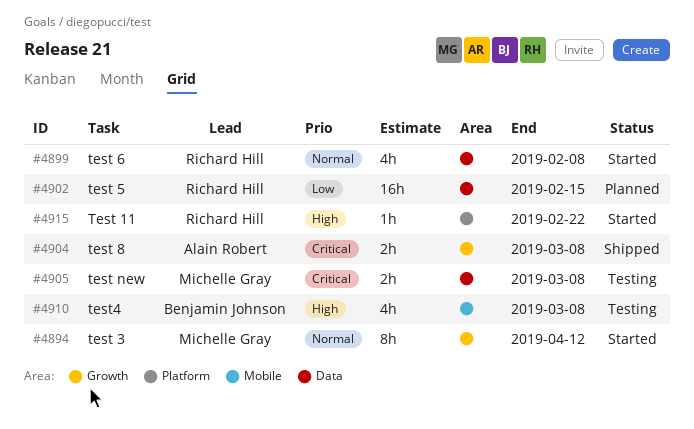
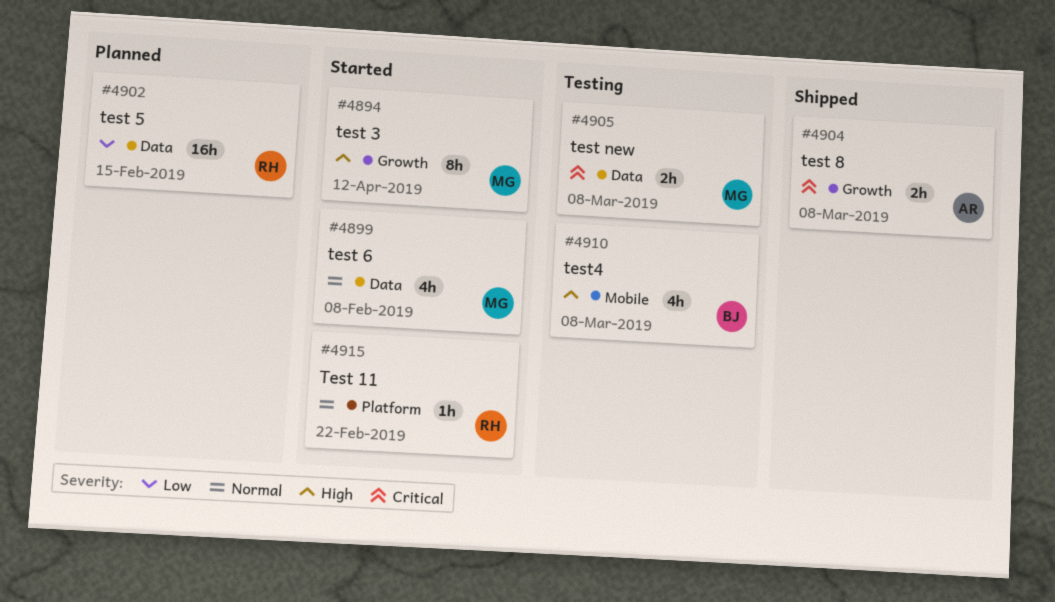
#4894, priority: Normal -> High
#4899, owner: Richard Hill -> Michelle Gray
#4915, priority: High -> Normal

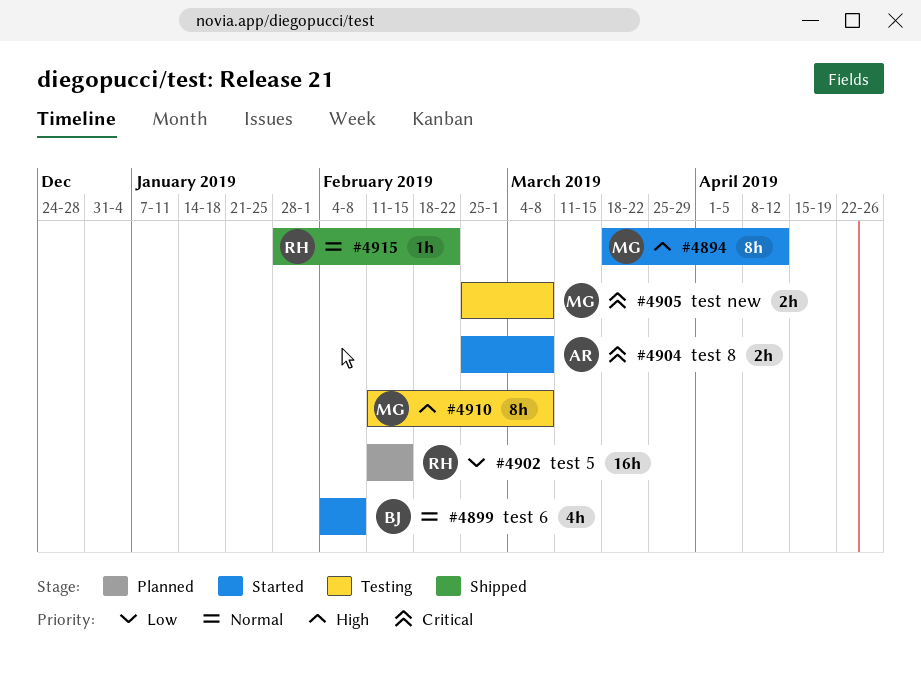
#4899, owner: MG -> BJ
#4904, status: Shipped -> Started
#4910, owner: BJ -> MG
#4910, estimate: 4h -> 8h
#4915, status: Started -> Shipped

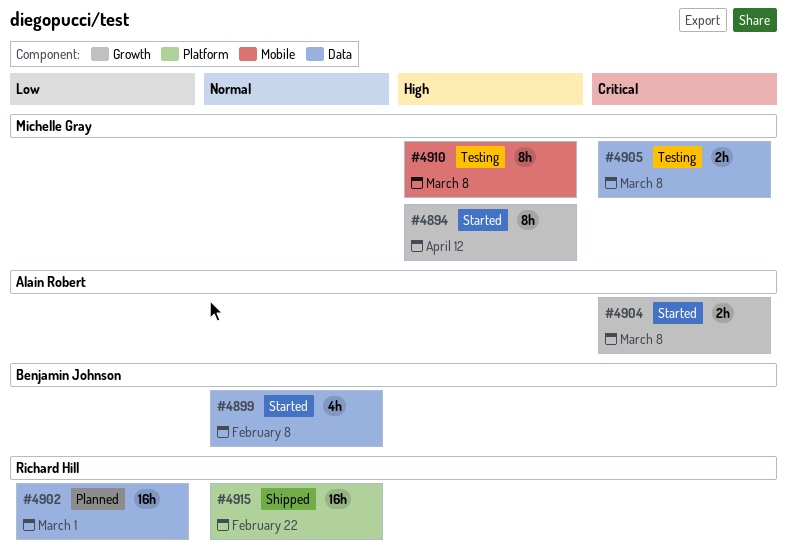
#4902, due: Feb 15 -> Mar 1
#4915, estimate: 1h -> 16h

